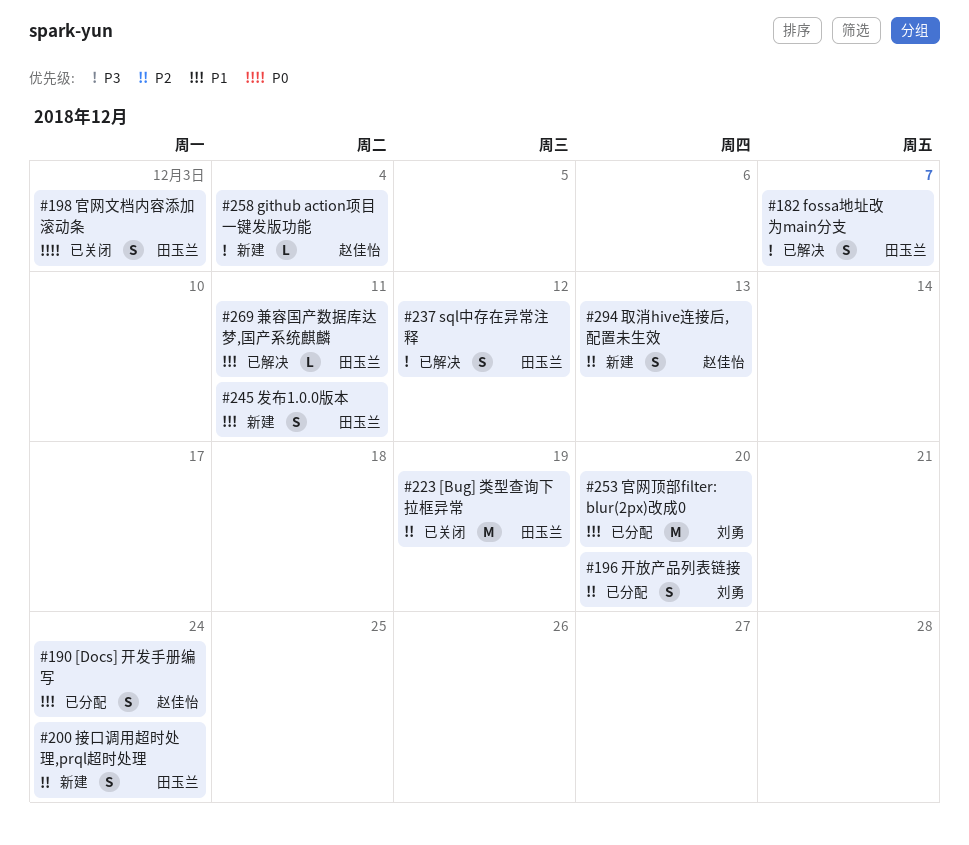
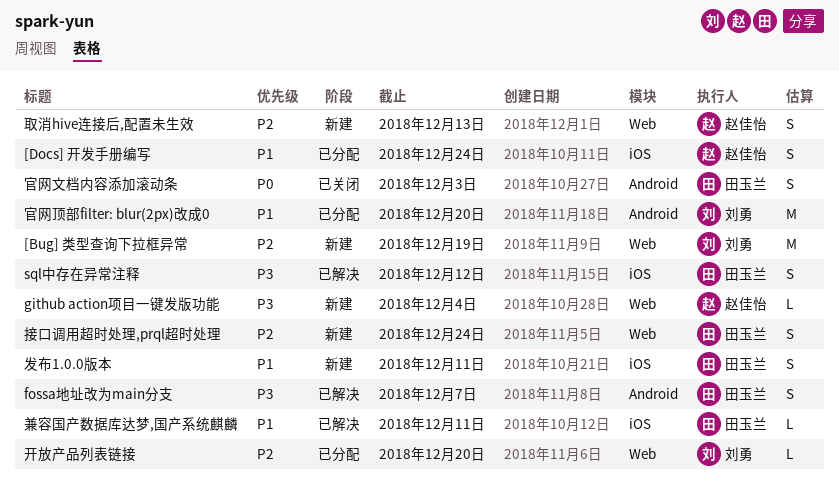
[Bug] 类型查询下拉框异常, status: 已关闭 -> 新建
[Bug] 类型查询下拉框异常, owner: 田玉兰 -> 刘勇
开放产品列表链接, estimate: S -> L

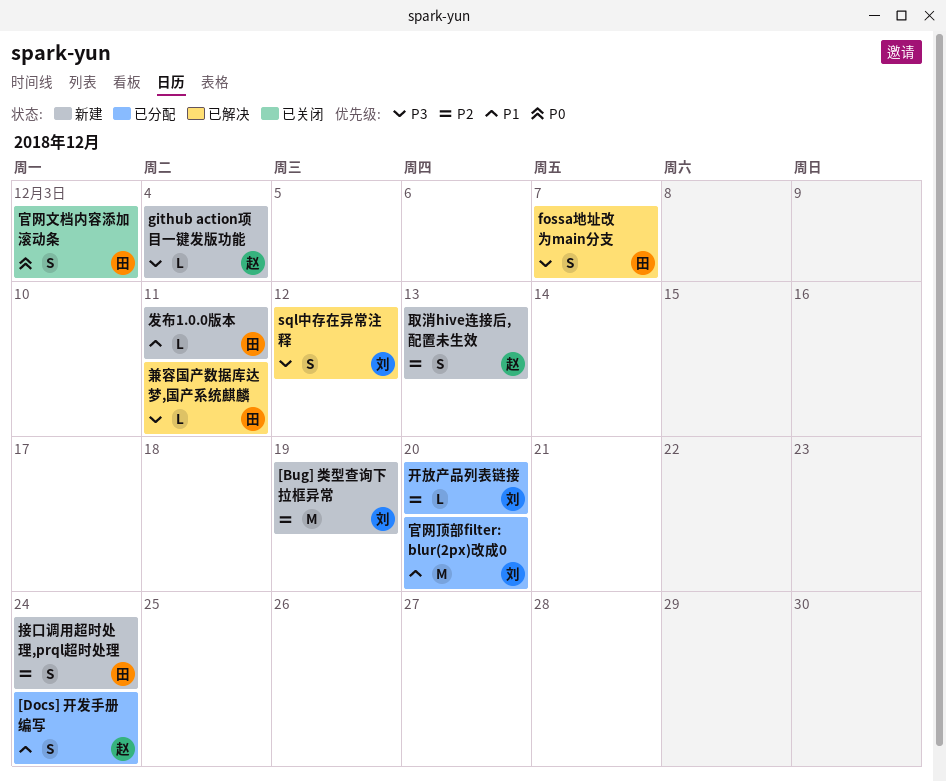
sql中存在异常注释, owner: 田玉兰 -> 刘勇
兼容国产数据库达梦,国产系统麒麟, priority: P1 -> P3
发布1.0.0版本, estimate: S -> L

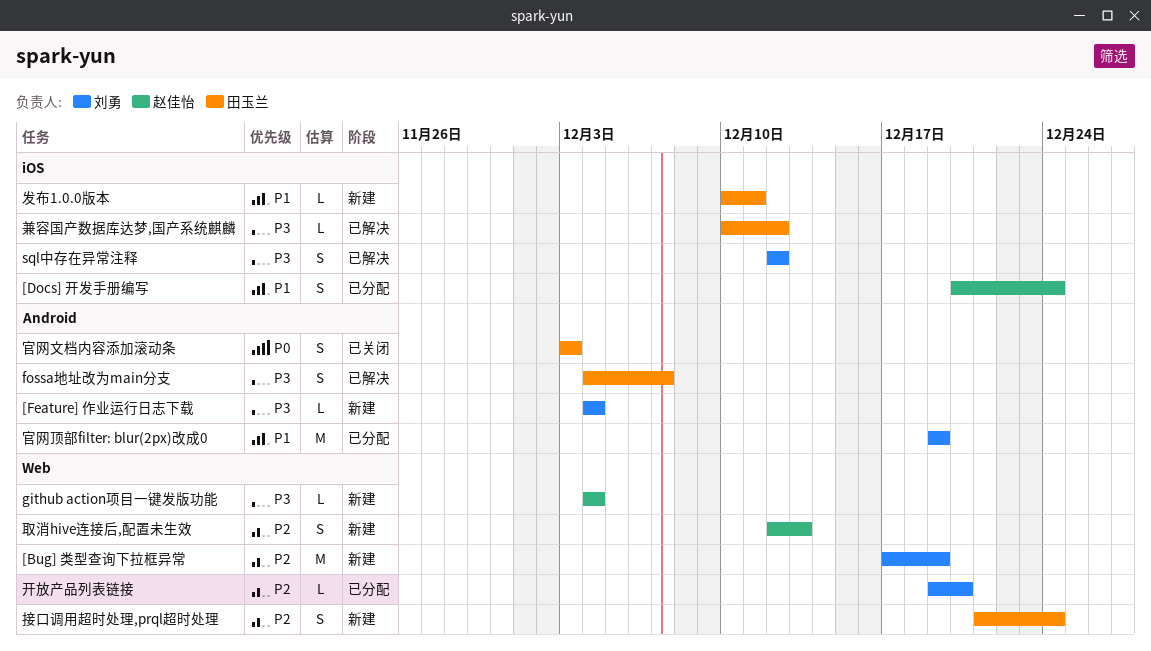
[Feature] 作业运行日志下载: none -> present
兼容国产数据库达梦,国产系统麒麟, due: Dec 11 -> Dec 12
官网顶部filter: blur(2px)改成0, due: Dec 20 -> Dec 19

